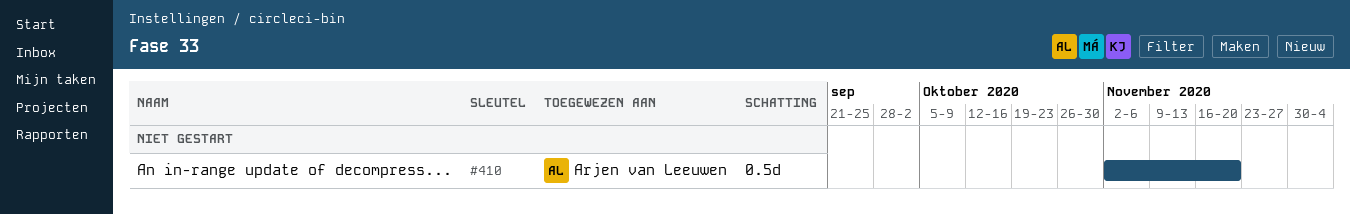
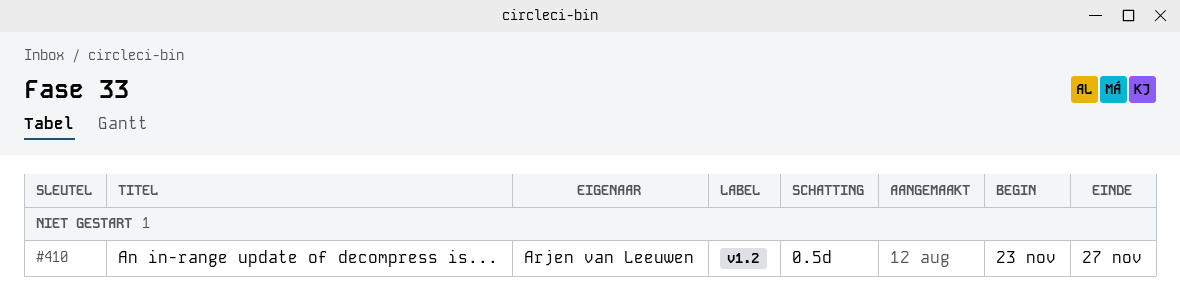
#410, start: Nov 2 -> Nov 23
#410, due: Nov 20 -> Nov 27

